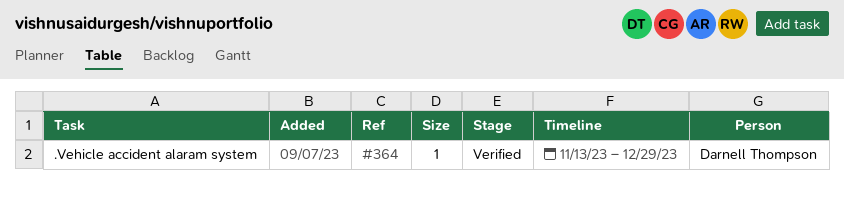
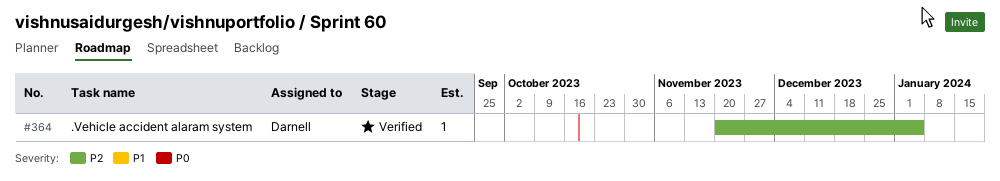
#364, start: Nov 13 -> Nov 20
#364, due: Dec 29 -> Jan 5

